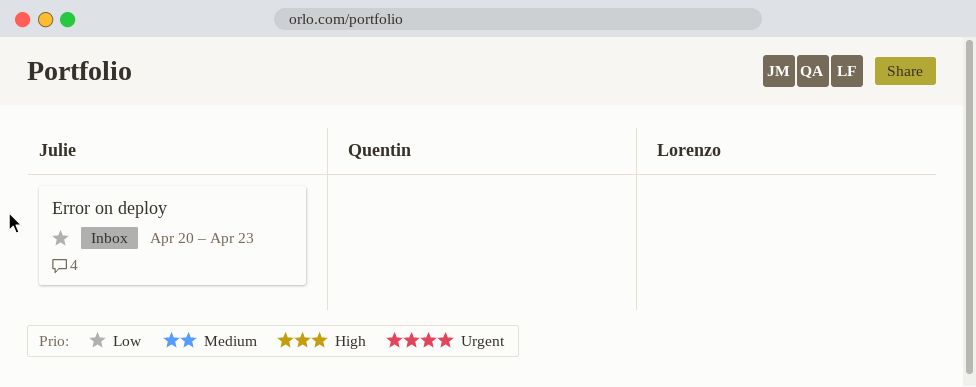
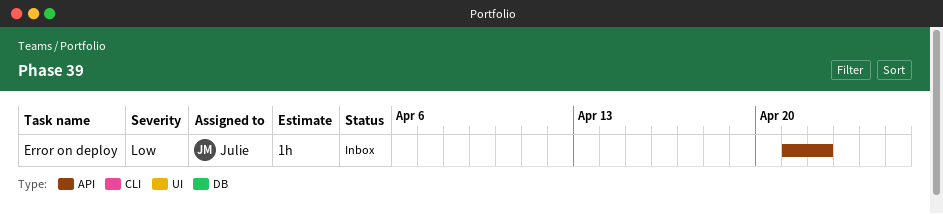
Error on deploy, start: Apr 20 -> Apr 21
Error on deploy, due: Apr 23 -> Apr 22

